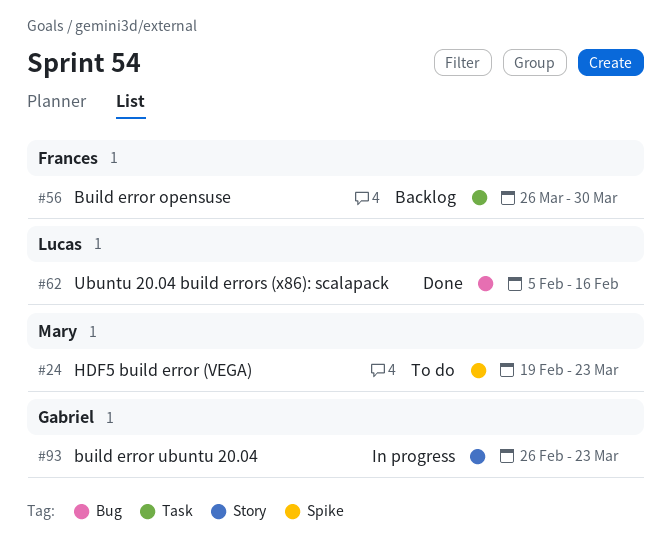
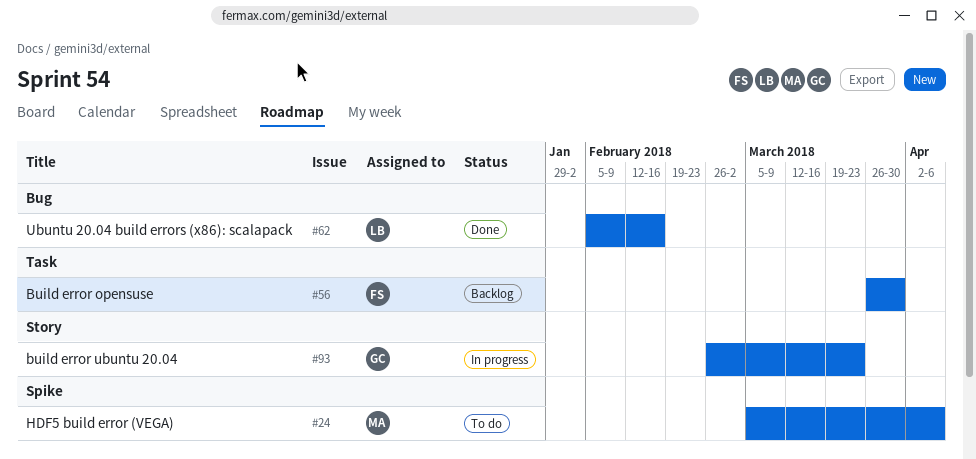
#24, start: Feb 19 -> Mar 5
#24, due: Mar 23 -> Apr 6

